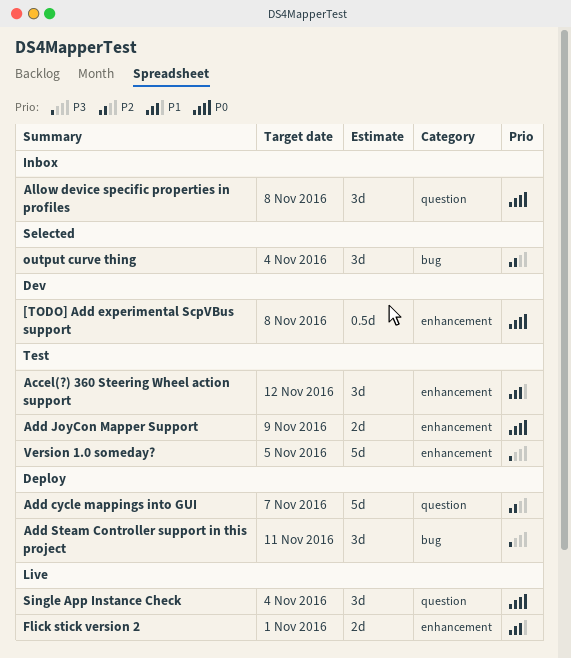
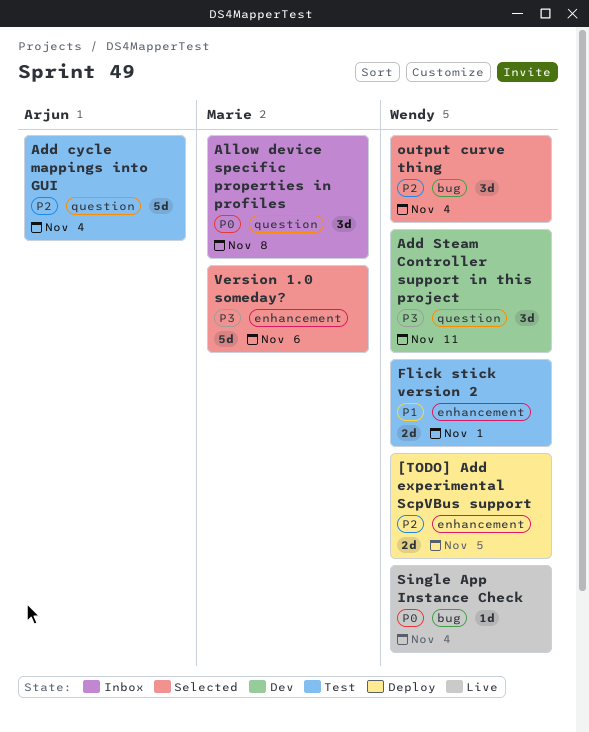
[TODO] Add experimental ScpVBus support, status: Dev -> Deploy
[TODO] Add experimental ScpVBus support, priority: P0 -> P2
[TODO] Add experimental ScpVBus support, estimate: 0.5d -> 2d
[TODO] Add experimental ScpVBus support, due: Nov 8 -> Nov 5
Accel(?) 360 Steering Wheel action support: present -> none
Add cycle mappings into GUI, status: Deploy -> Test
Add cycle mappings into GUI, due: Nov 7 -> Nov 4
Add JoyCon Mapper Support: present -> none
Add Steam Controller support in this project, status: Deploy -> Dev
Add Steam Controller support in this project, label: bug -> question
Flick stick version 2, status: Live -> Test
Single App Instance Check, label: question -> bug
Single App Instance Check, estimate: 3d -> 1d
Version 1.0 someday?, status: Test -> Selected
Version 1.0 someday?, due: Nov 5 -> Nov 6

